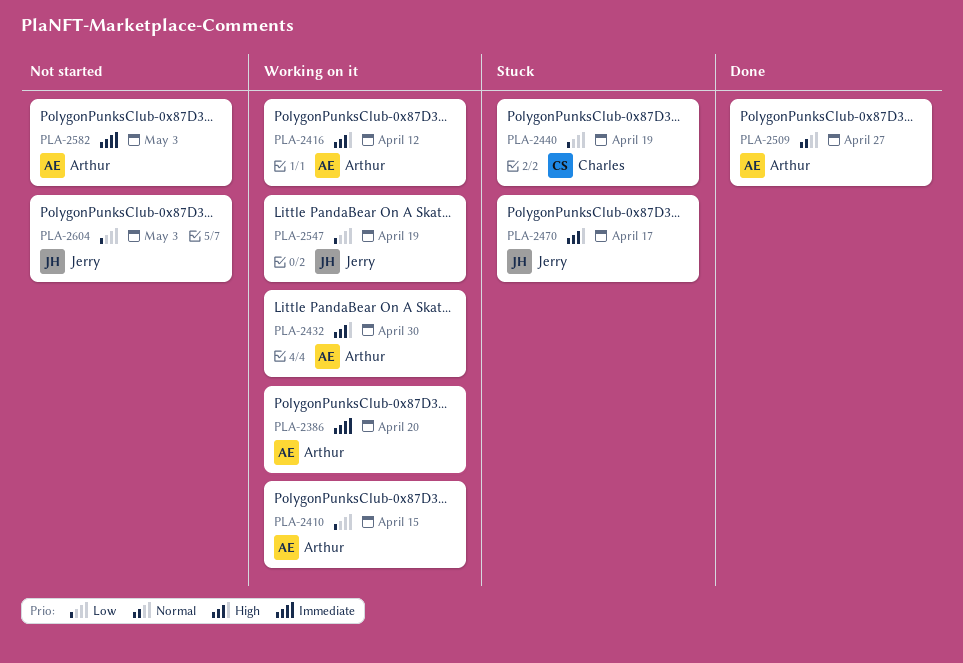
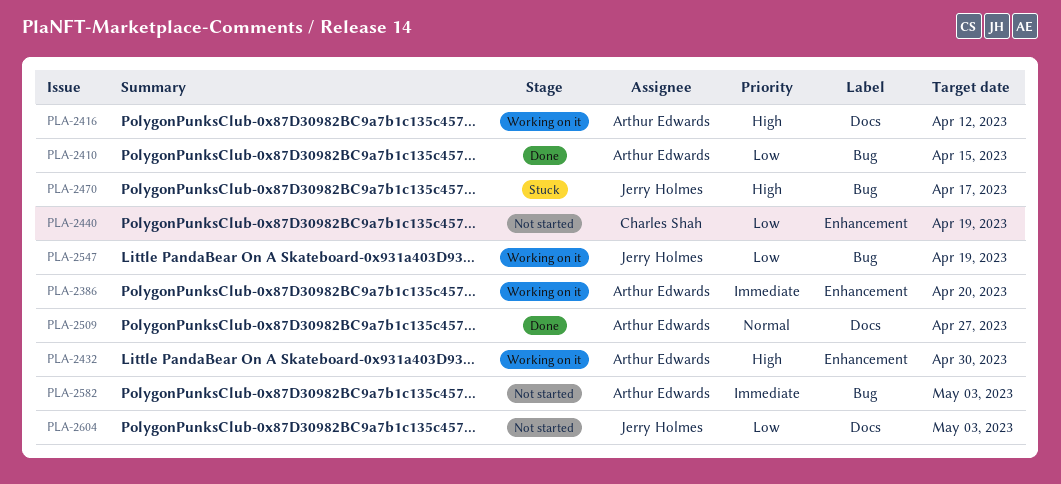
PLA-2410, status: Working on it -> Done
PLA-2440, status: Stuck -> Not started

